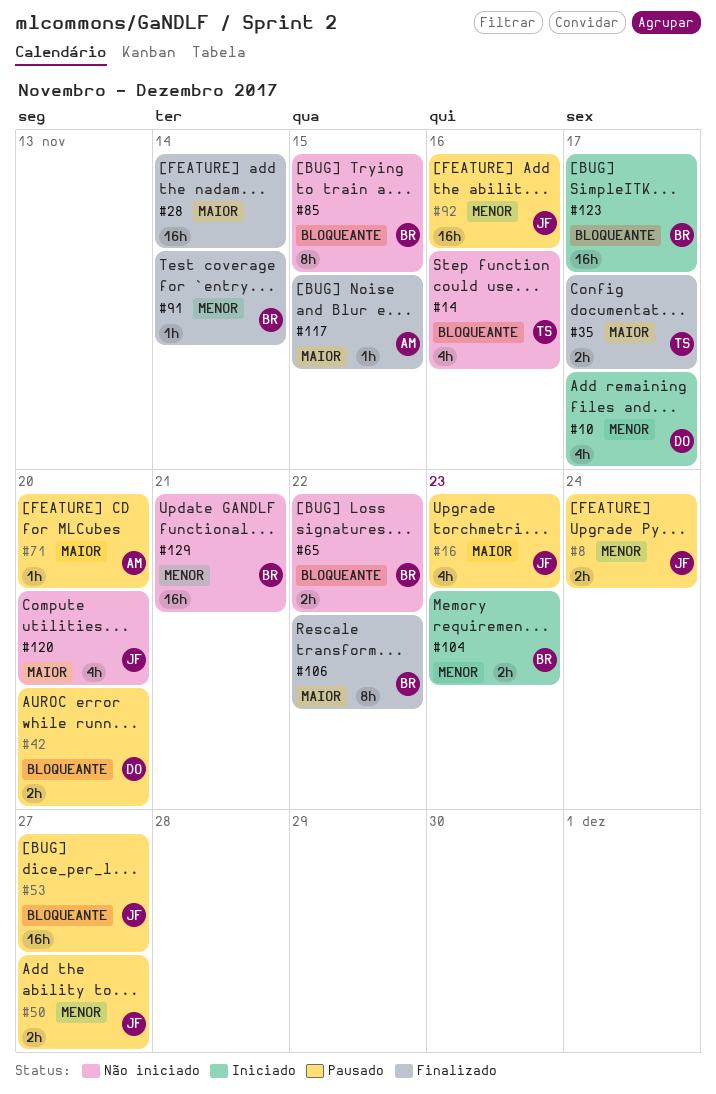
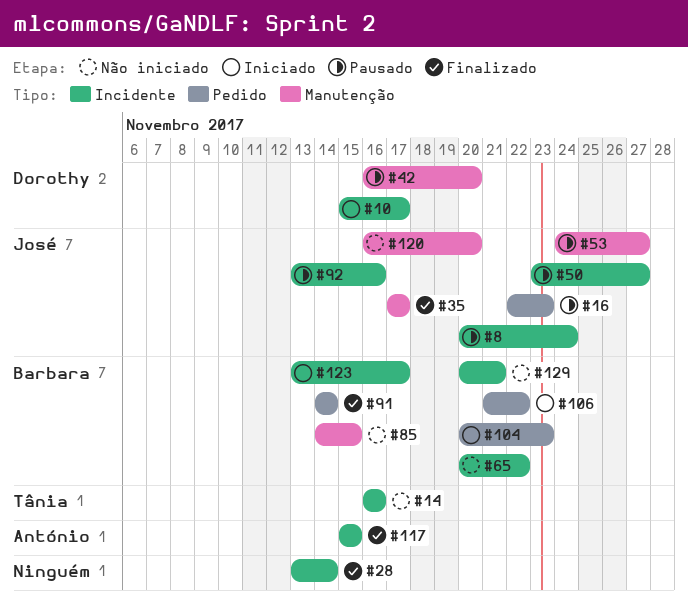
#35, owner: Tânia -> José
#71: present -> none
#106, status: Finalizado -> Iniciado

